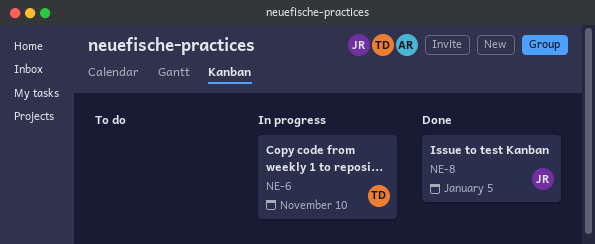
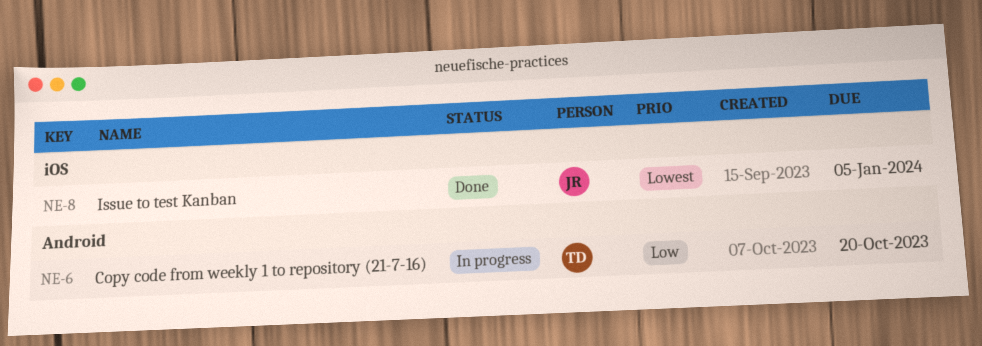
NE-6, due: Nov 10 -> Oct 20

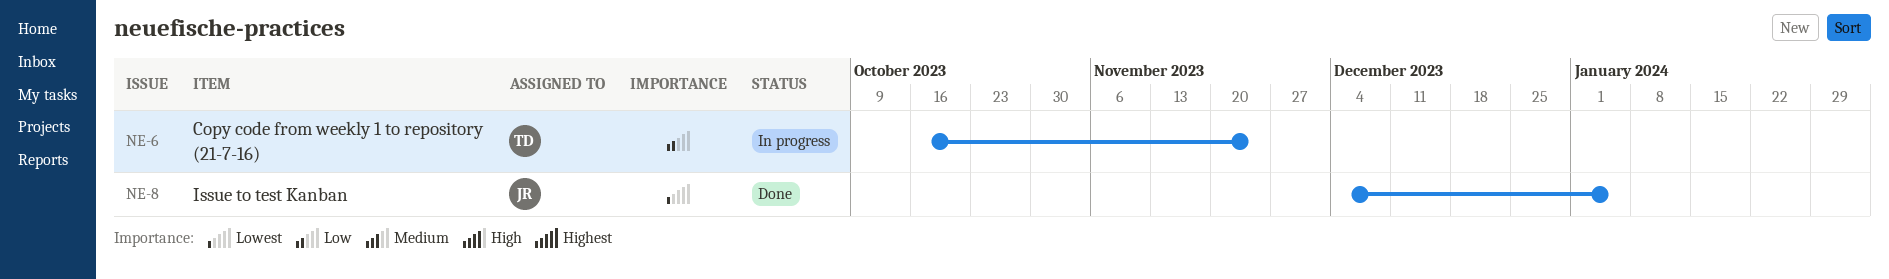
NE-6, due: Oct 20 -> Nov 24

